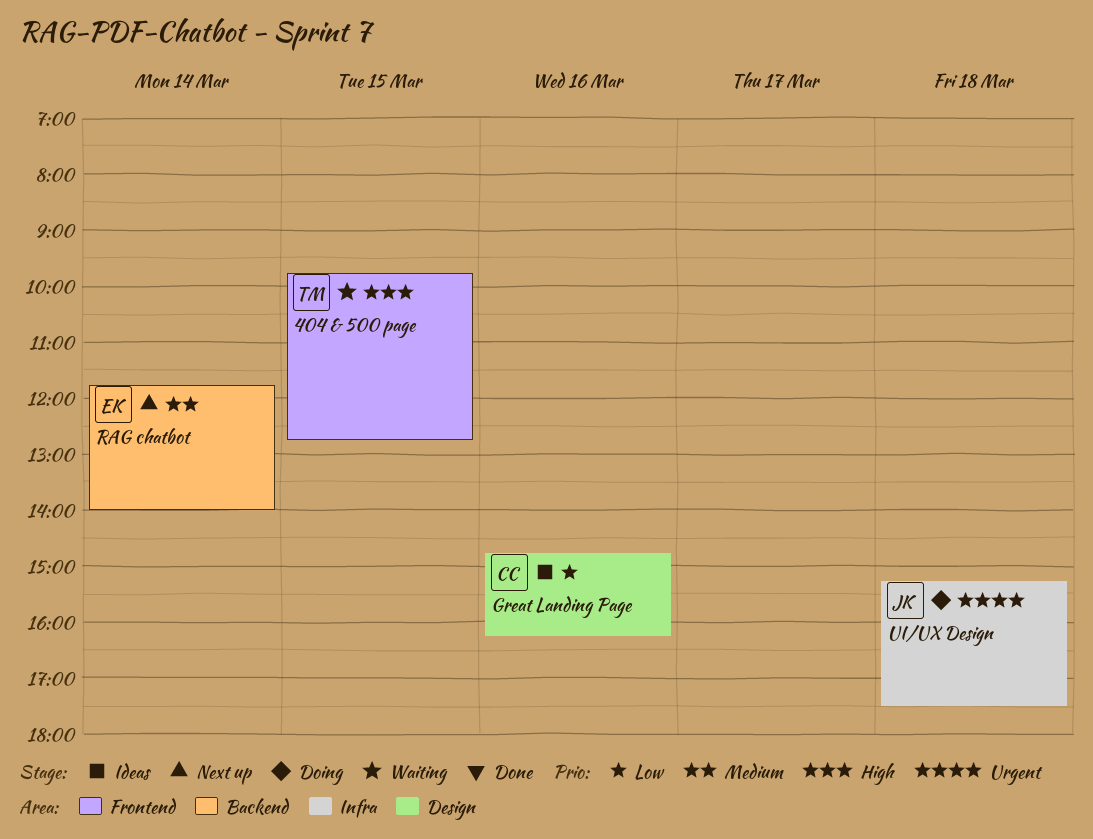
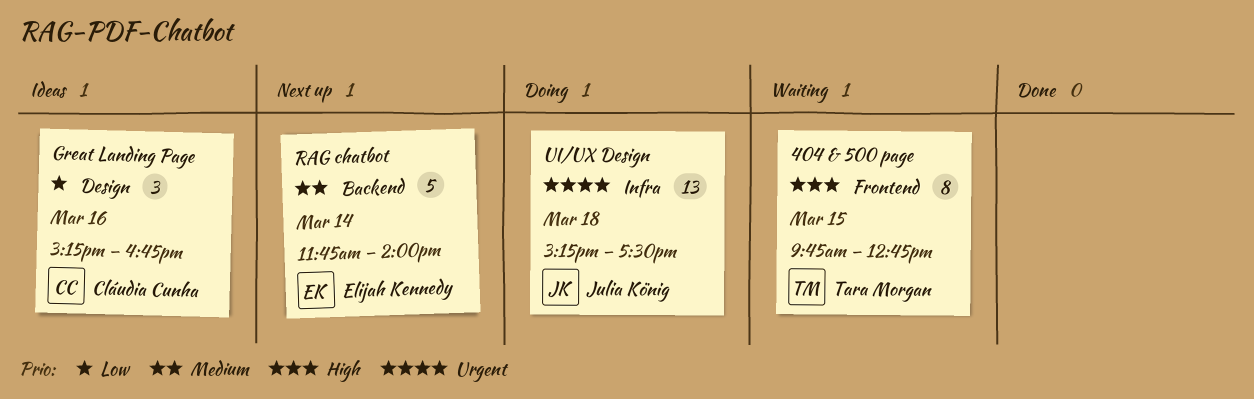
Great Landing Page, begins: 14:45 -> 15:15
Great Landing Page, ends: 16:15 -> 16:45

